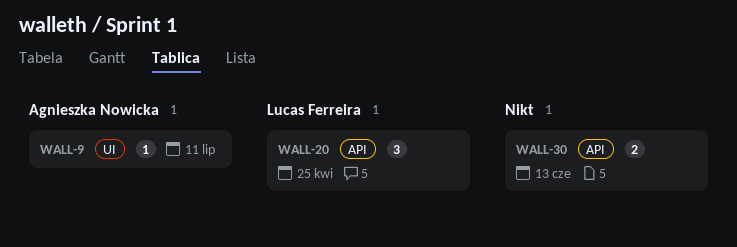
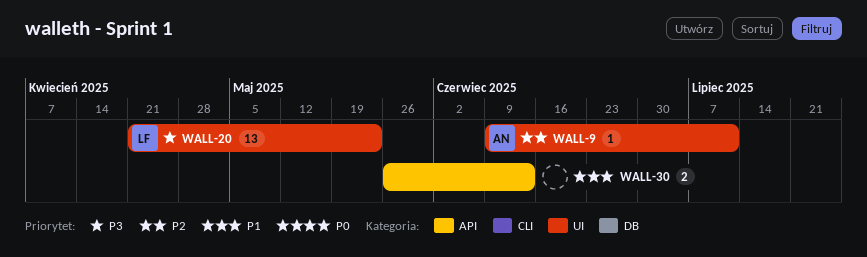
WALL-20, label: API -> UI
WALL-20, estimate: 3 -> 13
WALL-20, due: Apr 25 -> May 23

